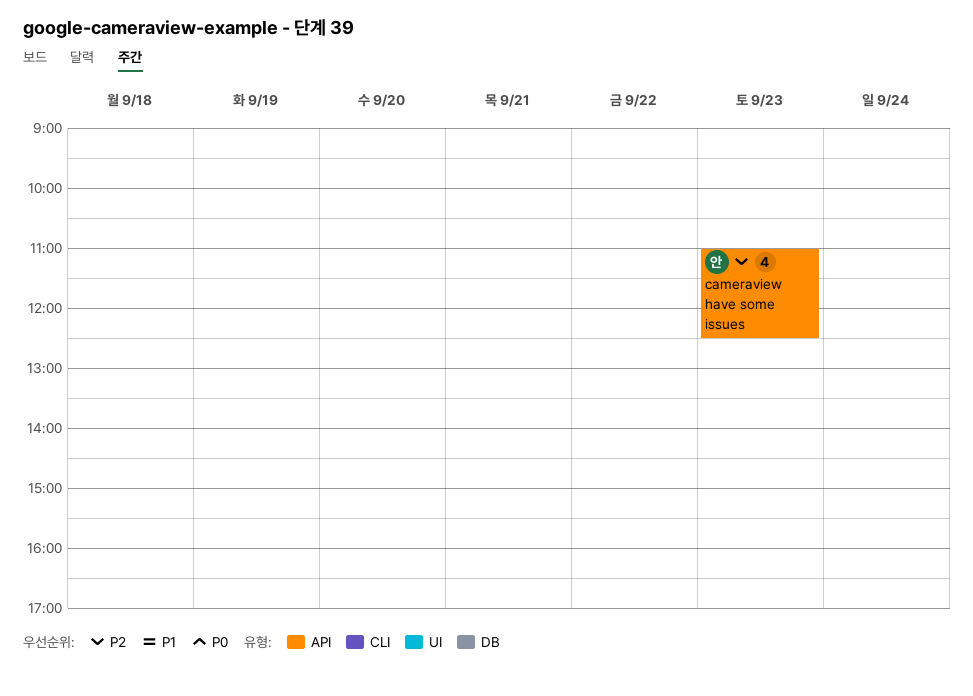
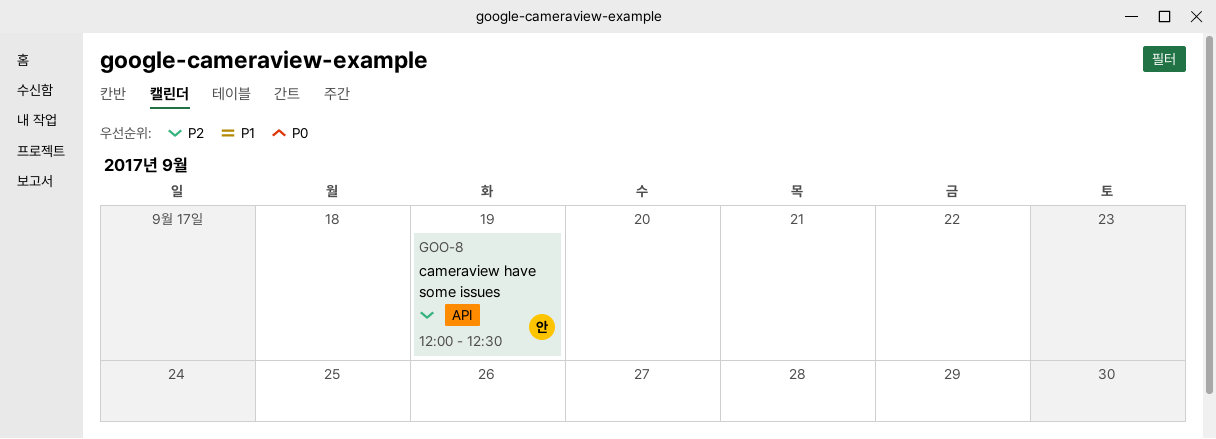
cameraview have some issues, day: Sep 23 -> Sep 19
cameraview have some issues, begins: 11:00 -> 12:00

